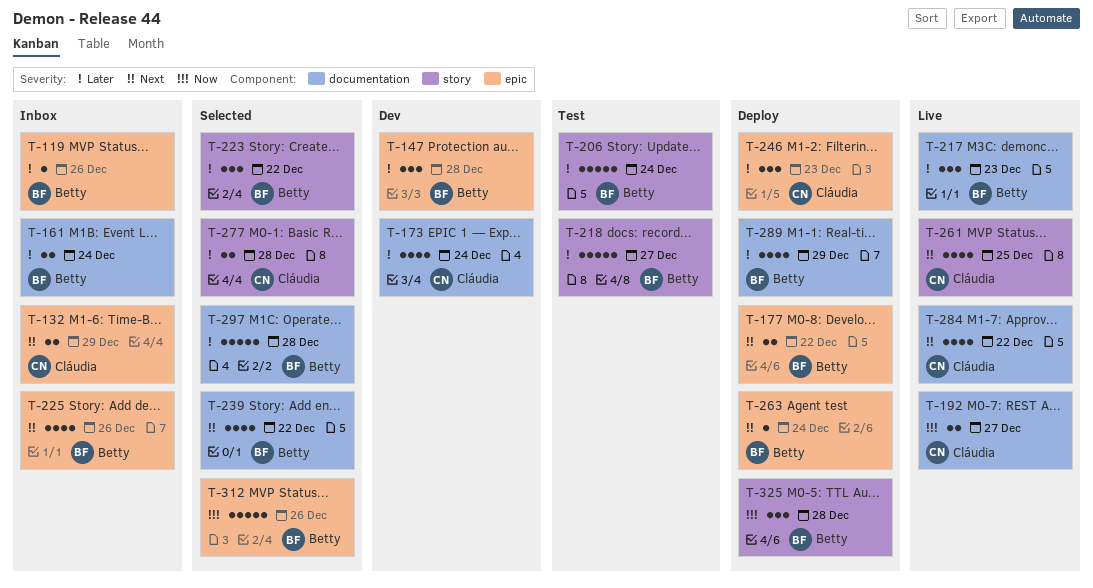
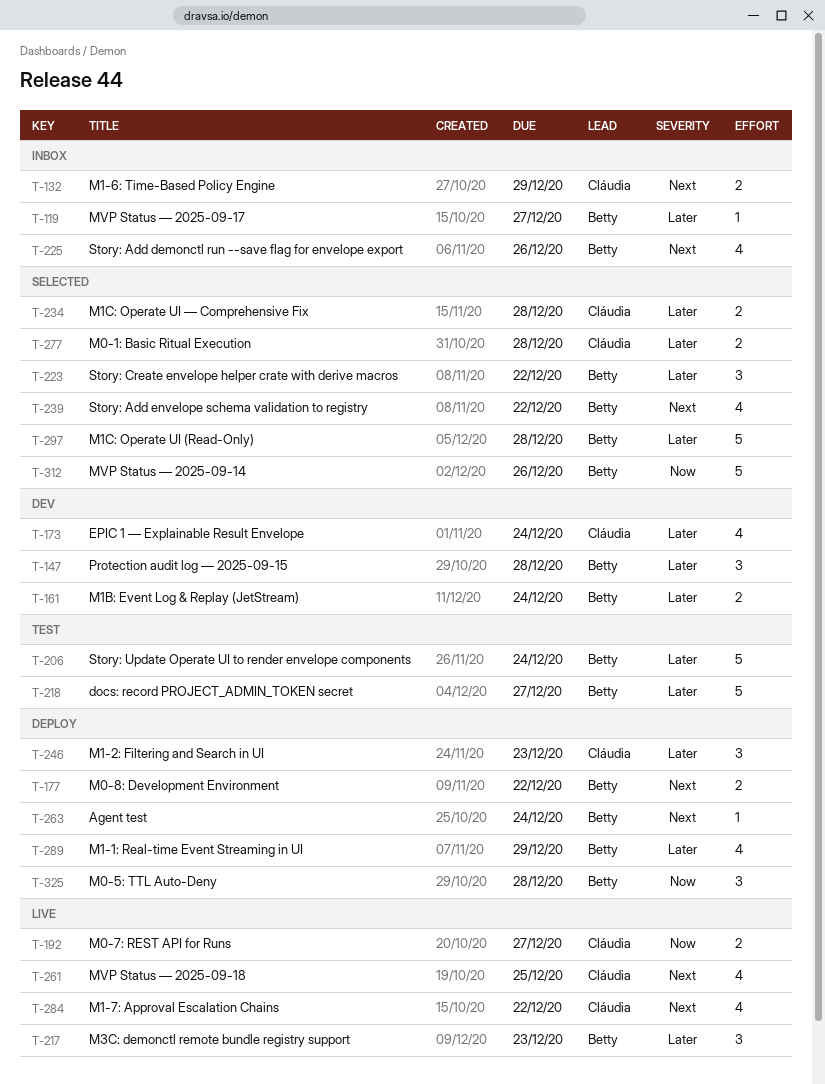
T-119, due: Dec 26 -> Dec 27
T-161, status: Inbox -> Dev
T-234: none -> present

